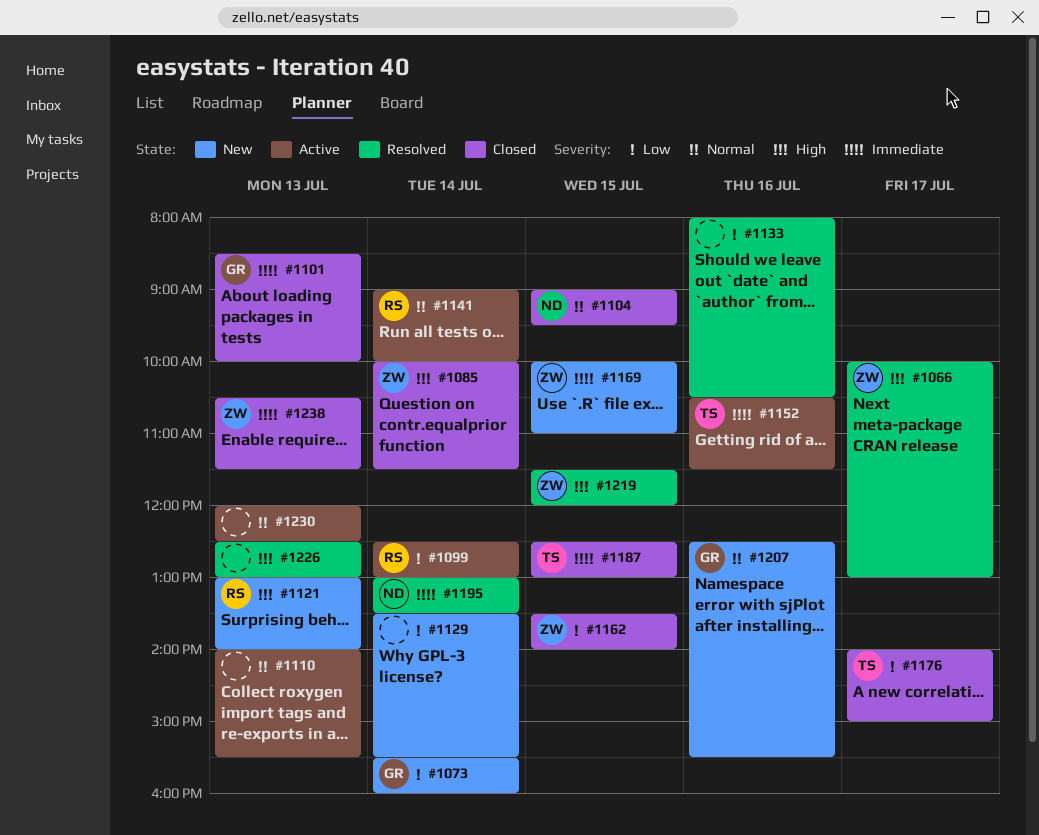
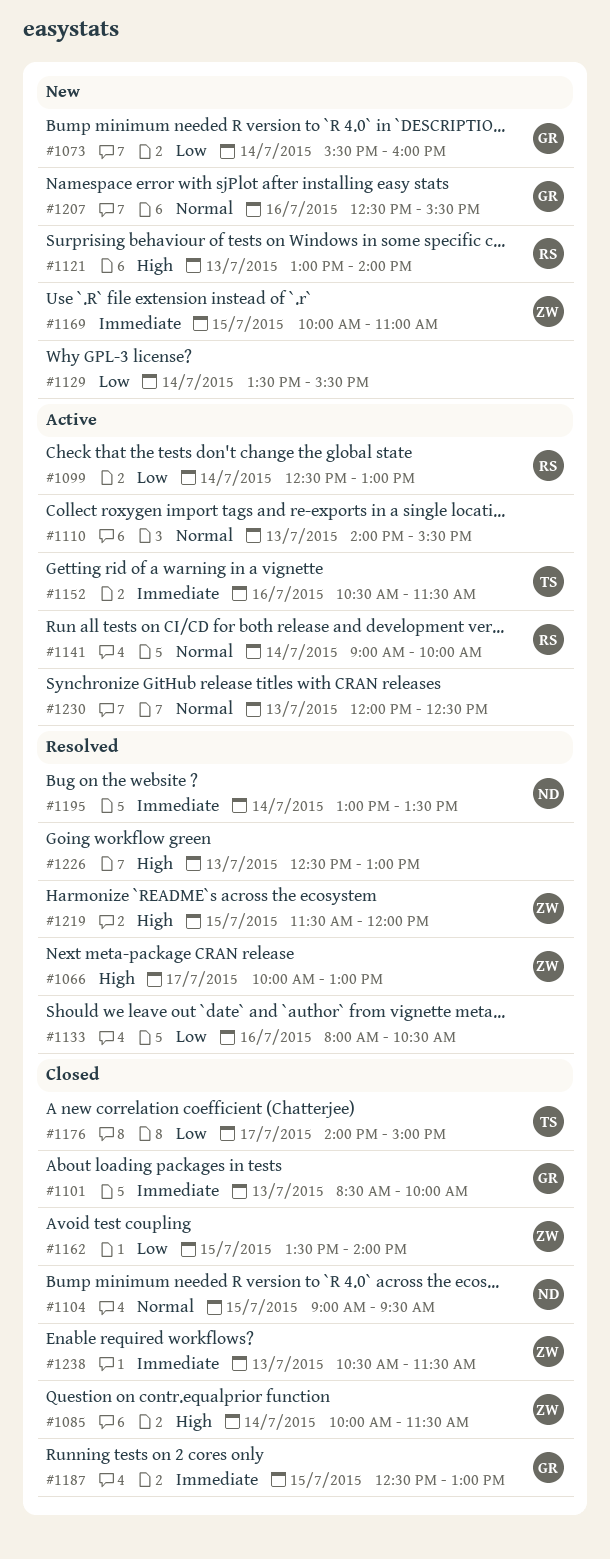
#1187, owner: TS -> GR

